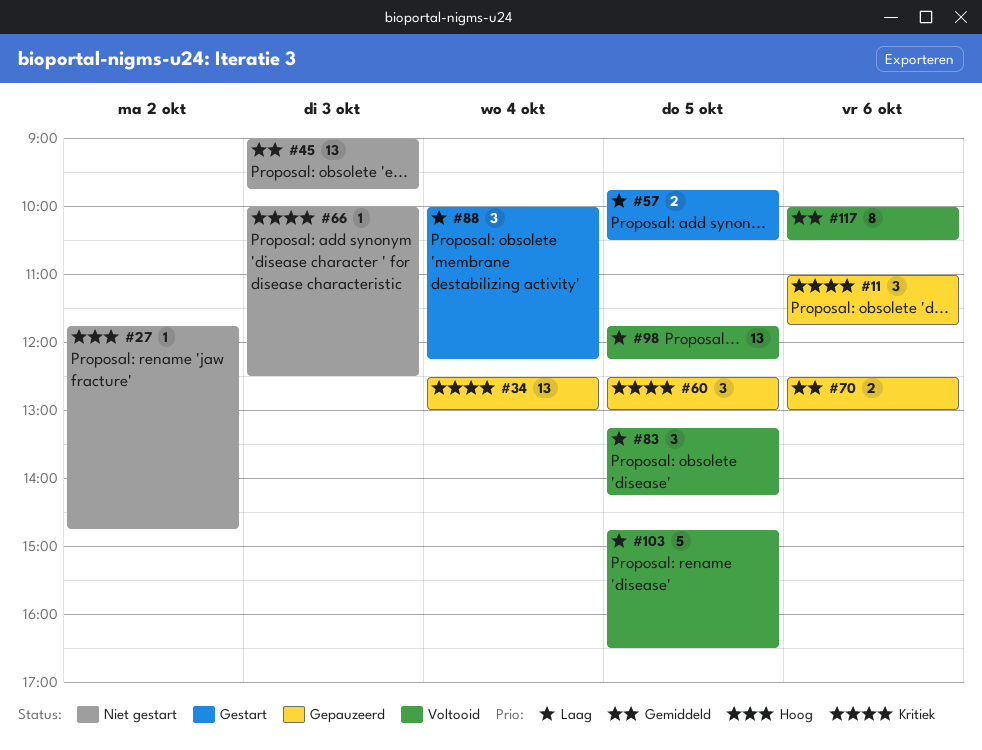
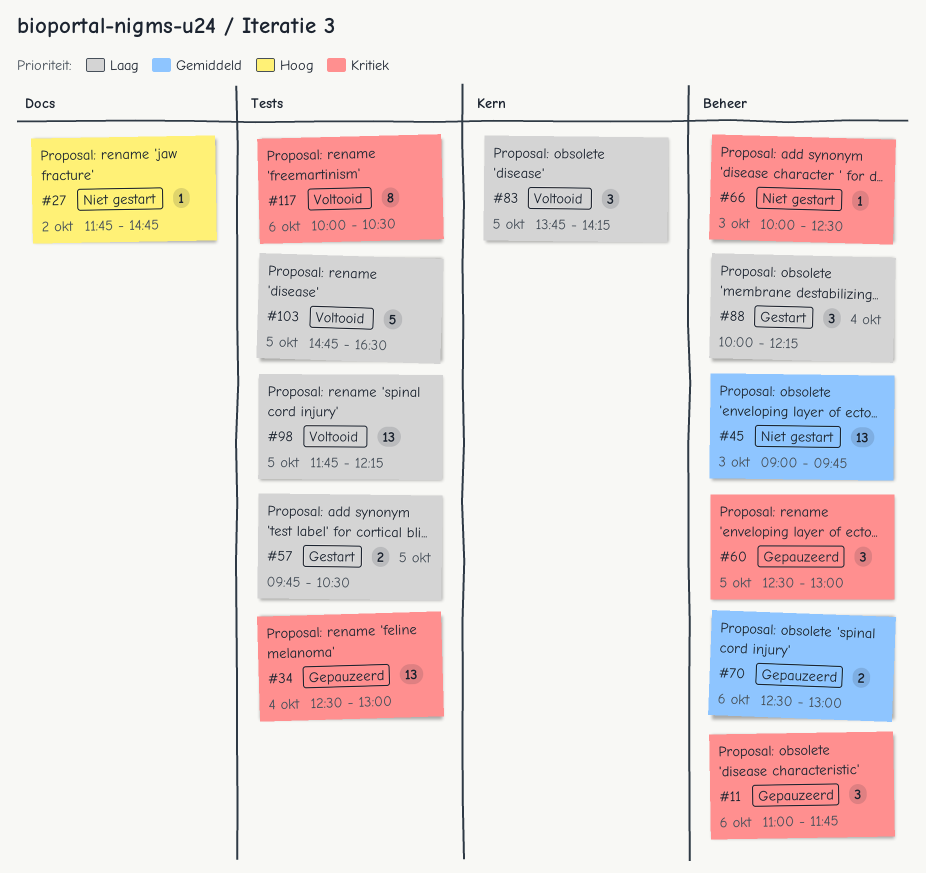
#83, begins: 13:15 -> 13:45
#117, priority: Gemiddeld -> Kritiek

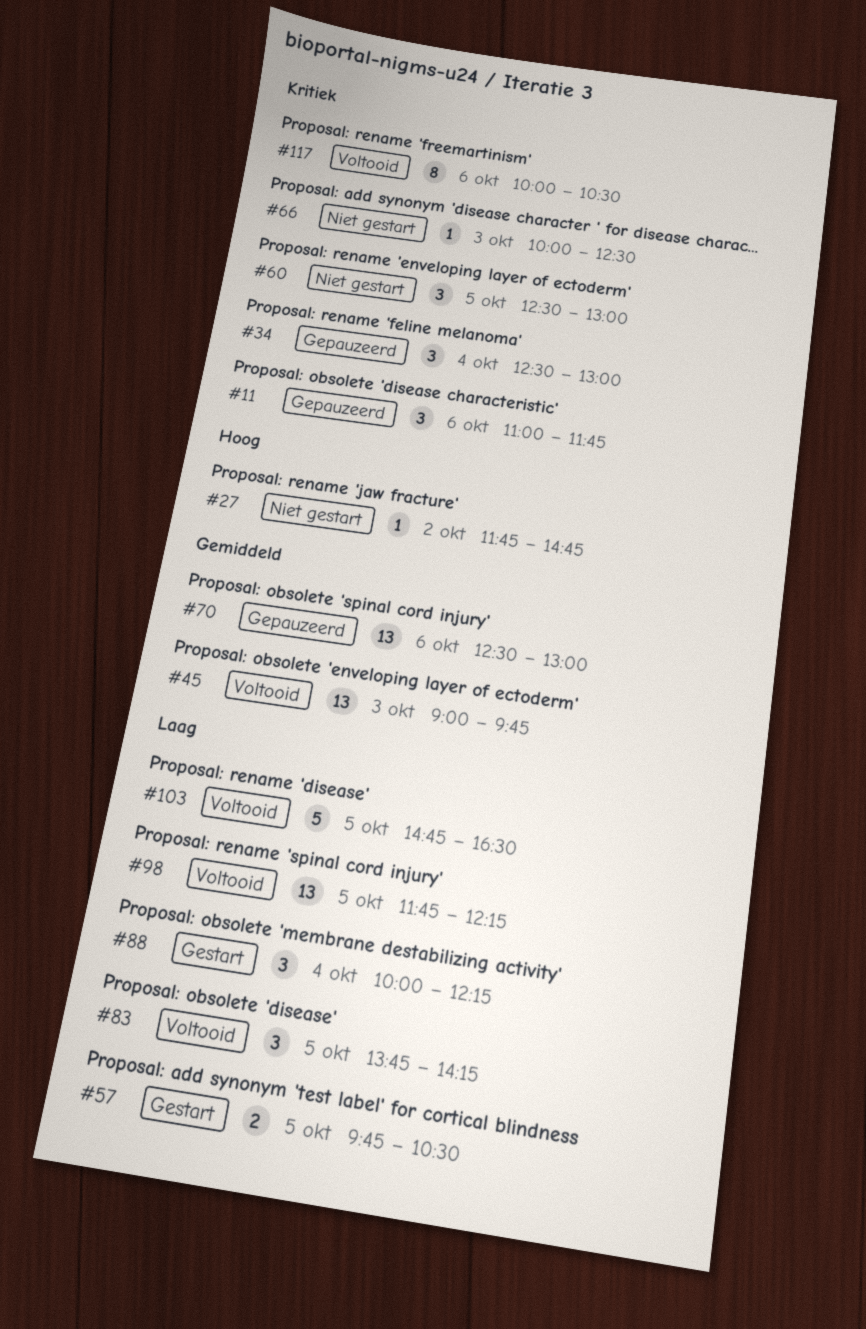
#34, estimate: 13 -> 3
#45, status: Niet gestart -> Voltooid
#60, status: Gepauzeerd -> Niet gestart
#70, estimate: 2 -> 13

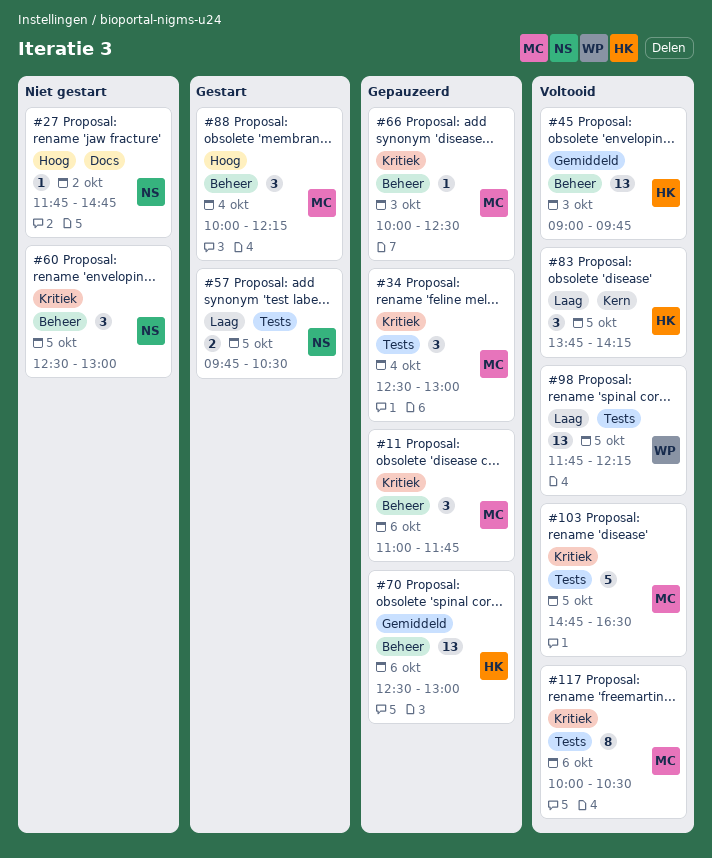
#66, status: Niet gestart -> Gepauzeerd
#88, priority: Laag -> Hoog
#103, priority: Laag -> Kritiek

